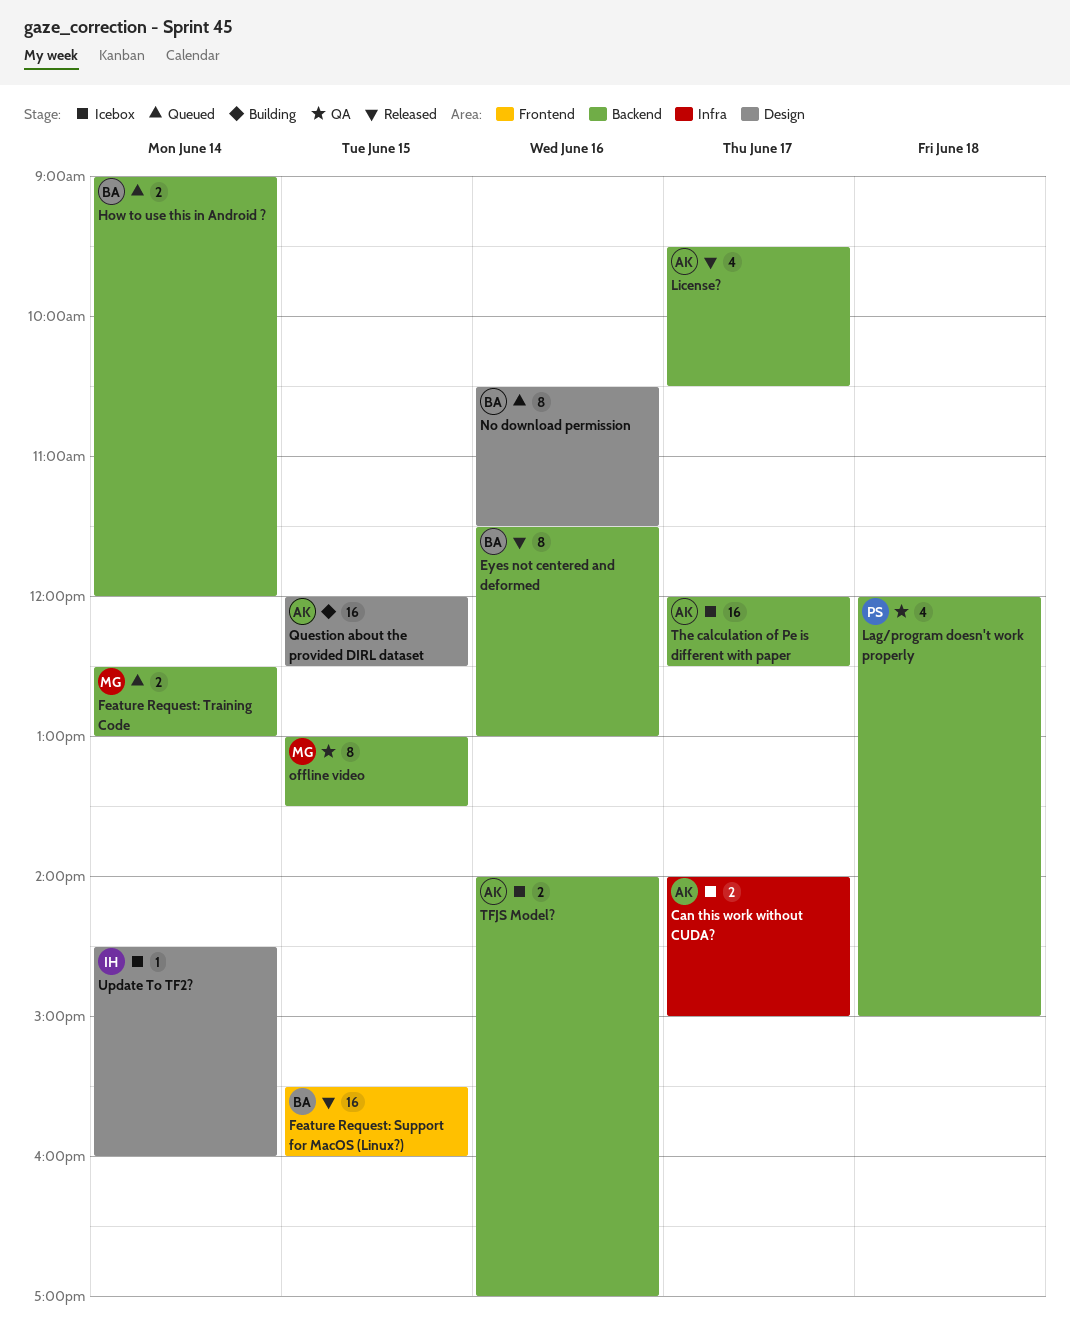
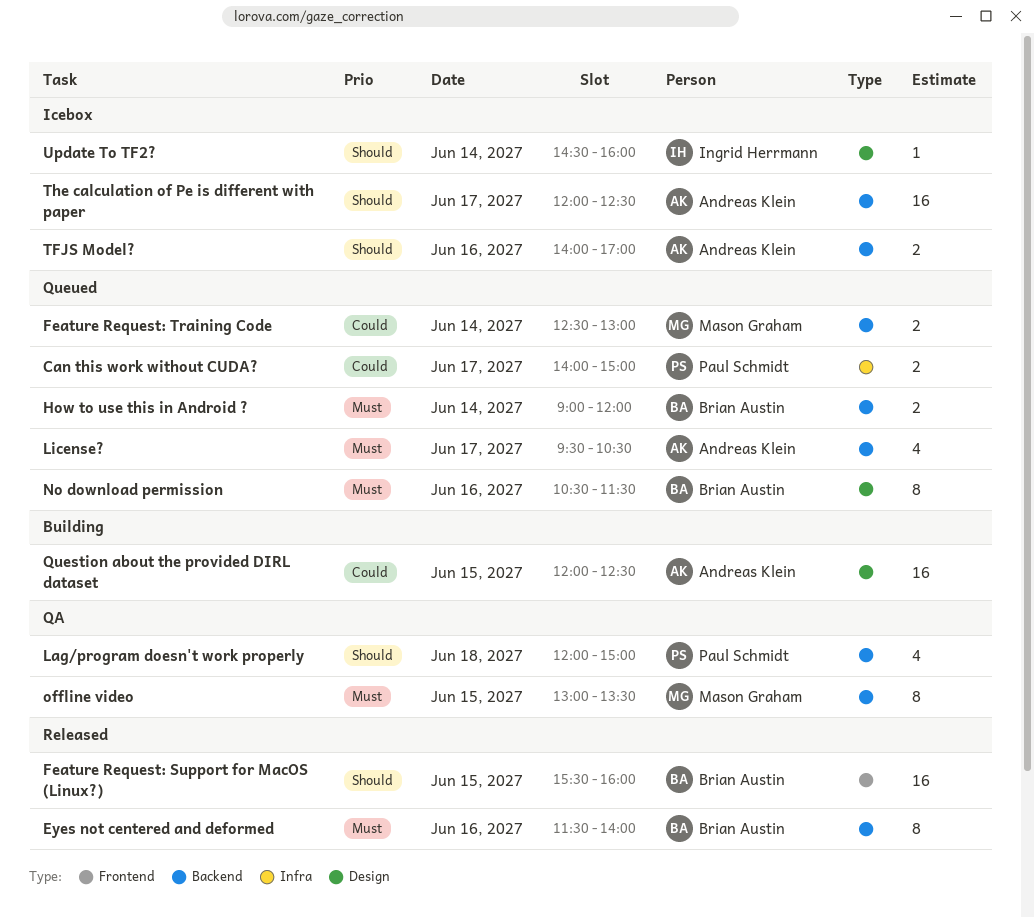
Can this work without CUDA?, status: Icebox -> Queued
Can this work without CUDA?, owner: Andreas Klein -> Paul Schmidt
Eyes not centered and deformed, ends: 13:00 -> 14:00
License?, status: Released -> Queued

